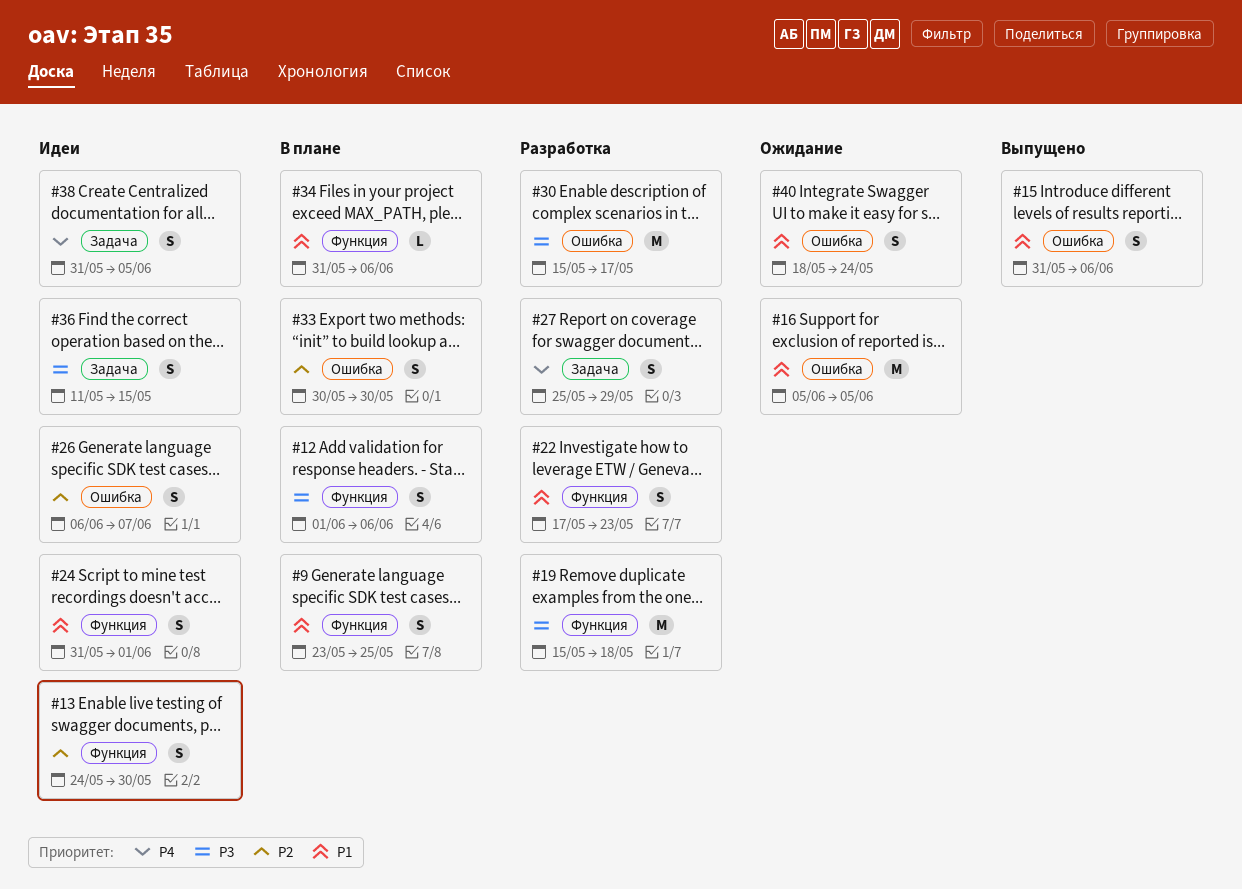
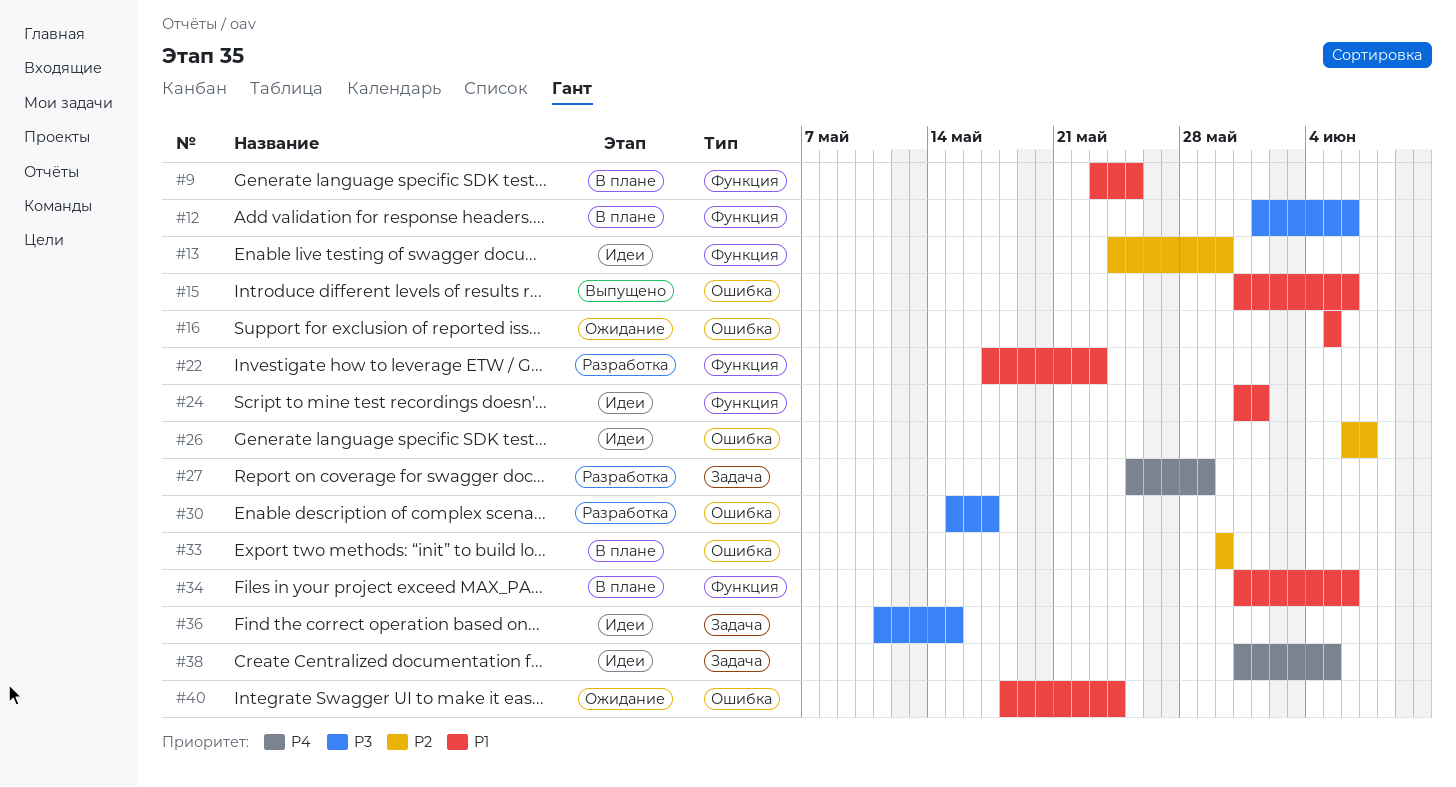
#19: present -> none

